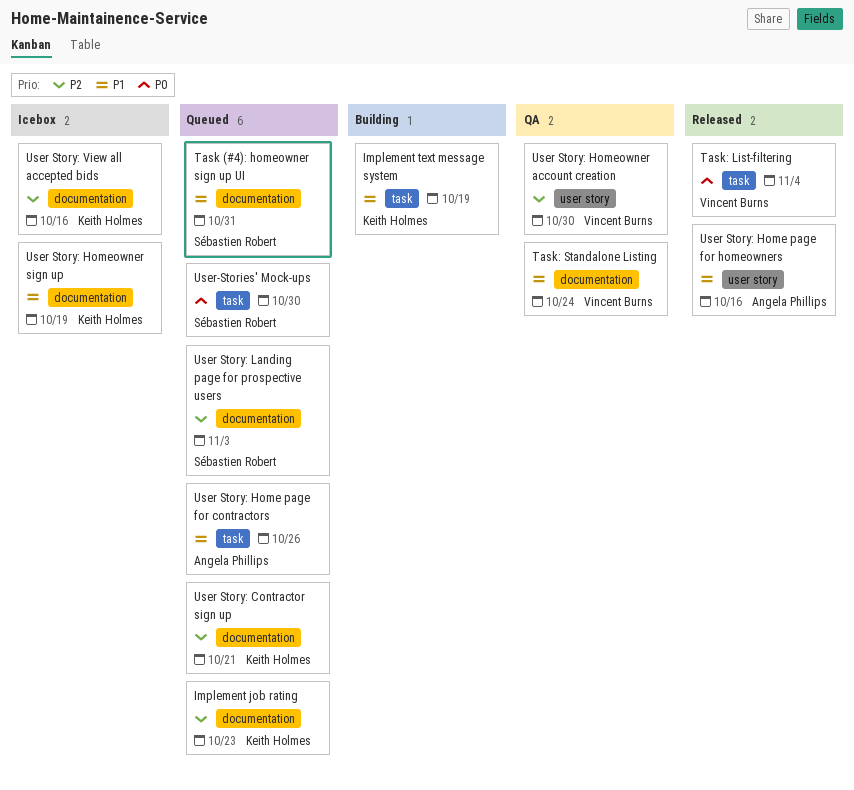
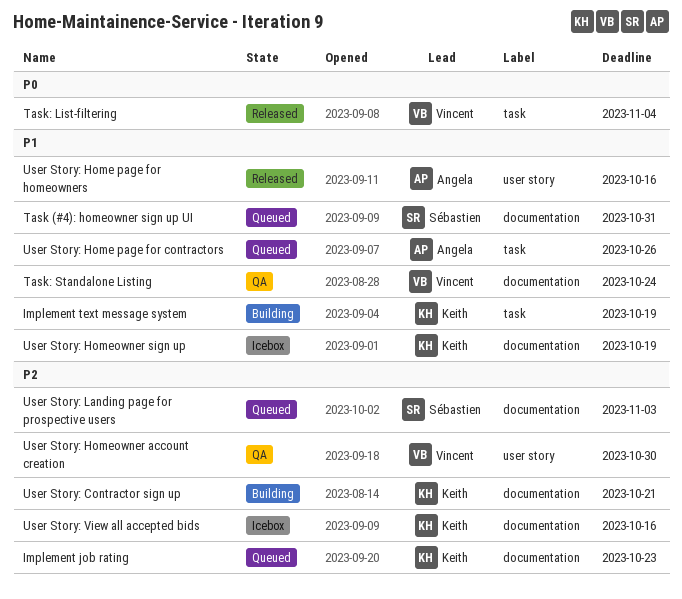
User Story: Contractor sign up, status: Queued -> Building
User-Stories' Mock-ups: present -> none

